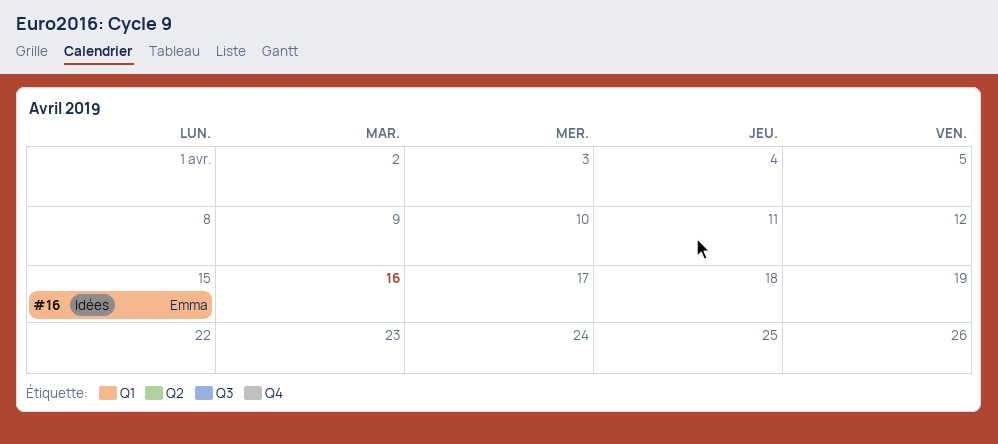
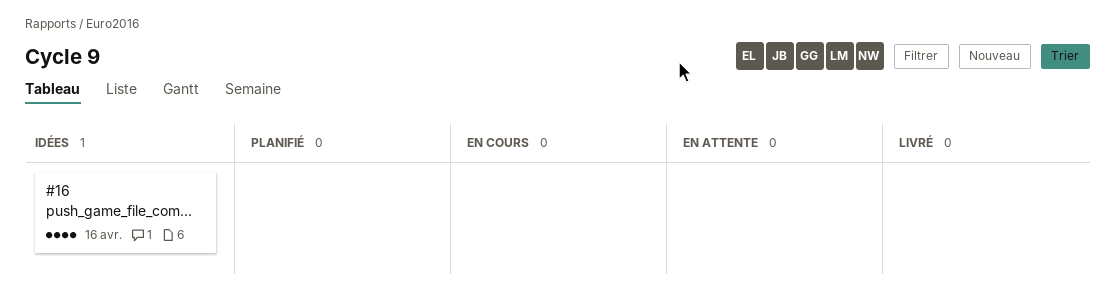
#16, due: Apr 15 -> Apr 16

